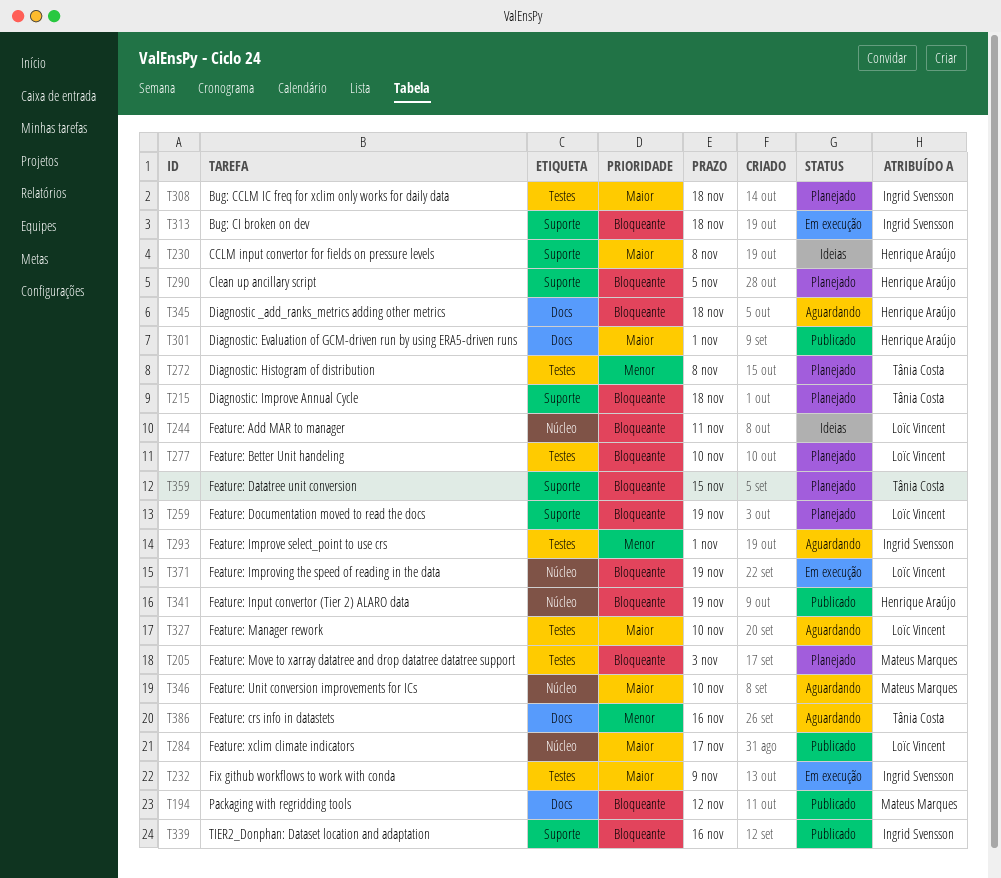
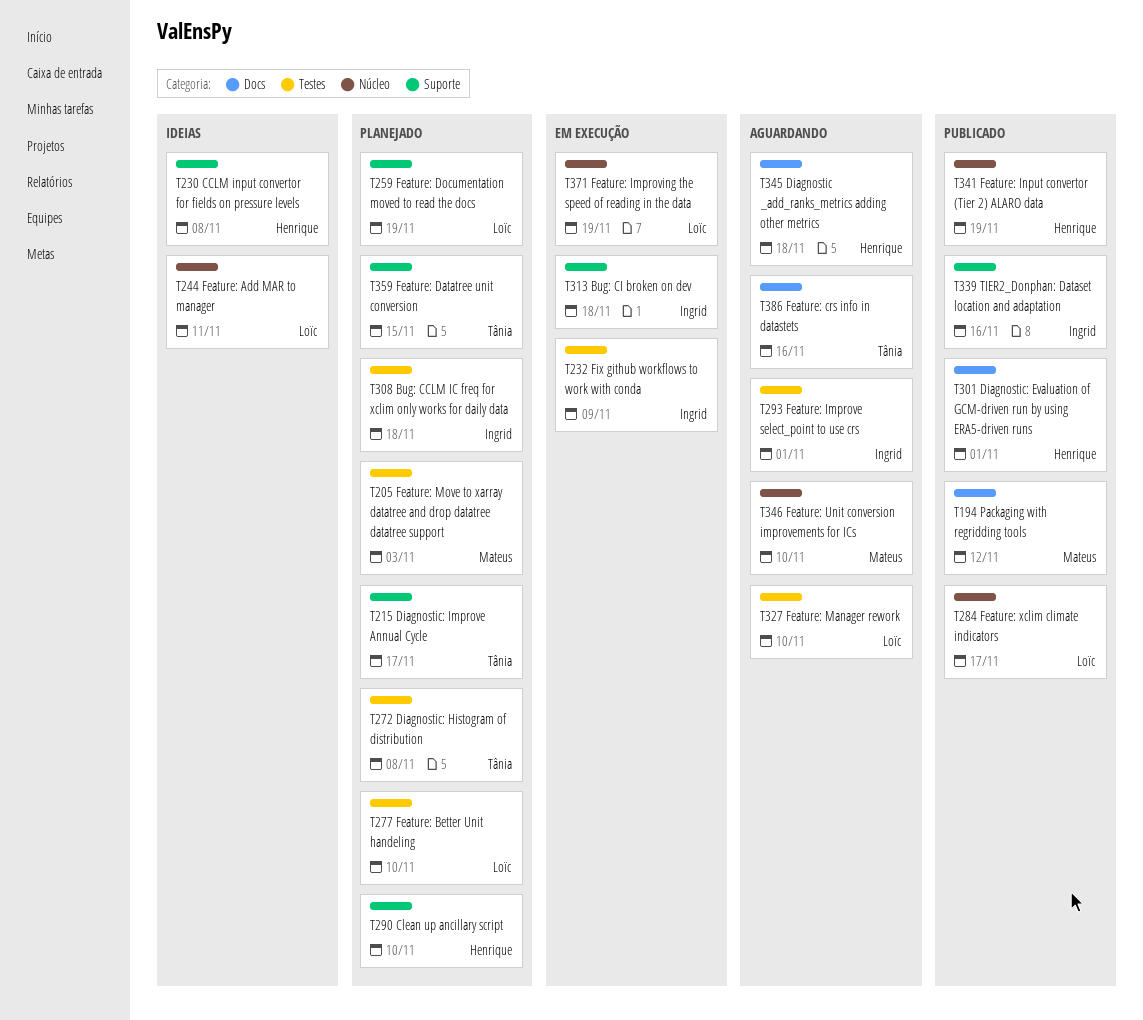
T215, due: Nov 18 -> Nov 17
T290, due: Nov 5 -> Nov 10

